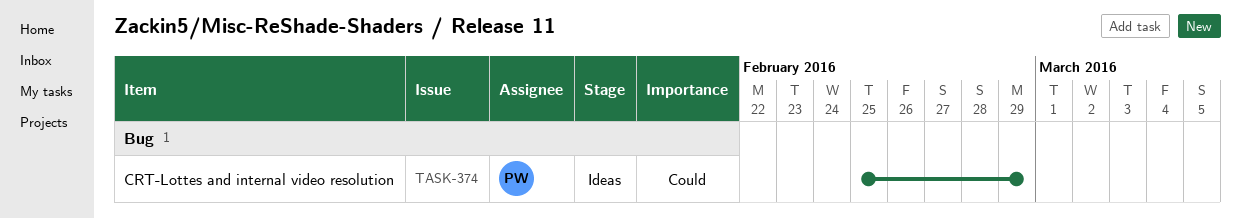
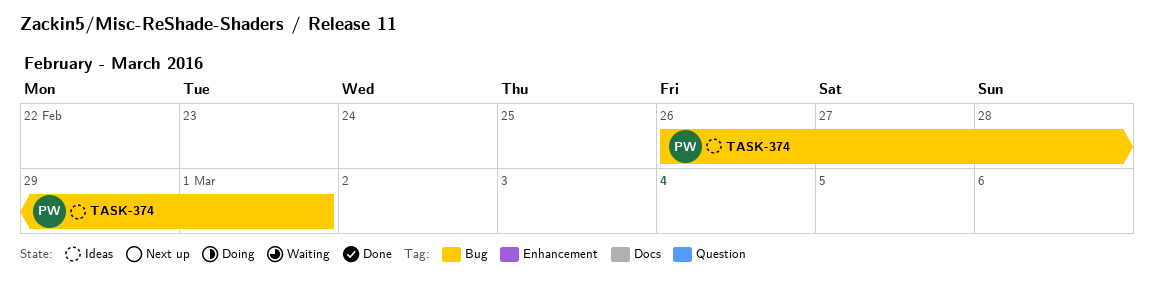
TASK-374, start: Feb 25 -> Feb 26
TASK-374, due: Feb 29 -> Mar 1

